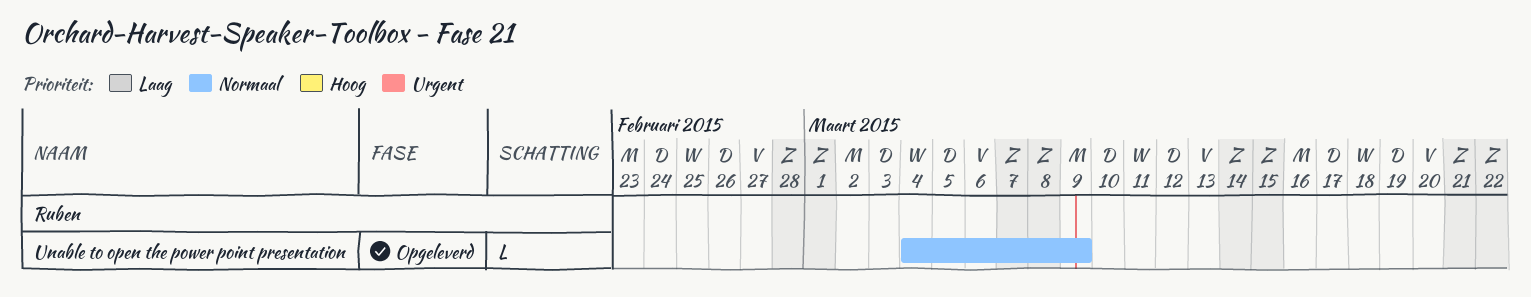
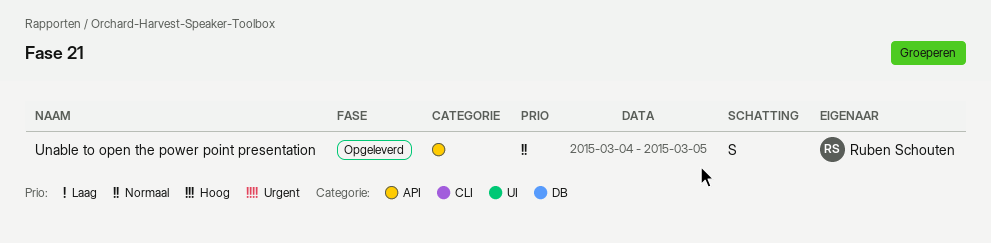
Unable to open the power point presentation, estimate: L -> S
Unable to open the power point presentation, due: Mar 9 -> Mar 5

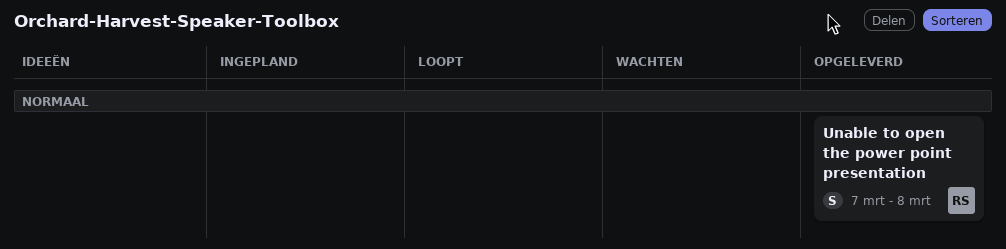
Unable to open the power point presentation, start: Mar 4 -> Mar 7
Unable to open the power point presentation, due: Mar 5 -> Mar 8

